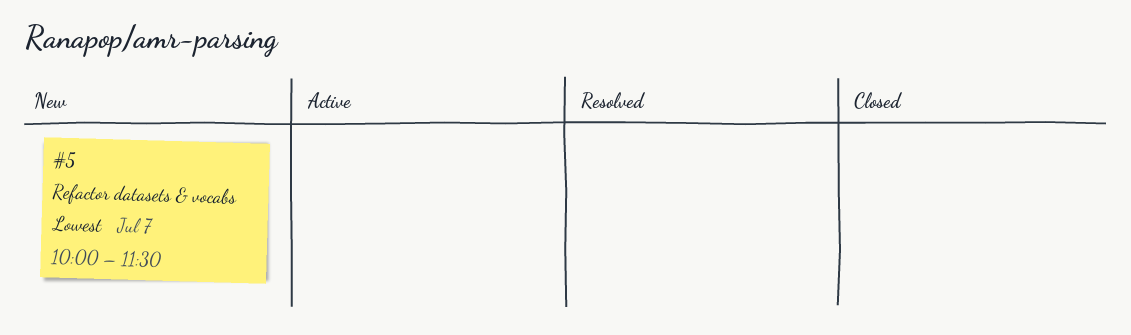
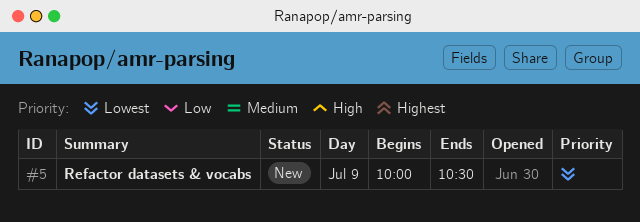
#5, day: Jul 7 -> Jul 9
#5, ends: 11:30 -> 10:30

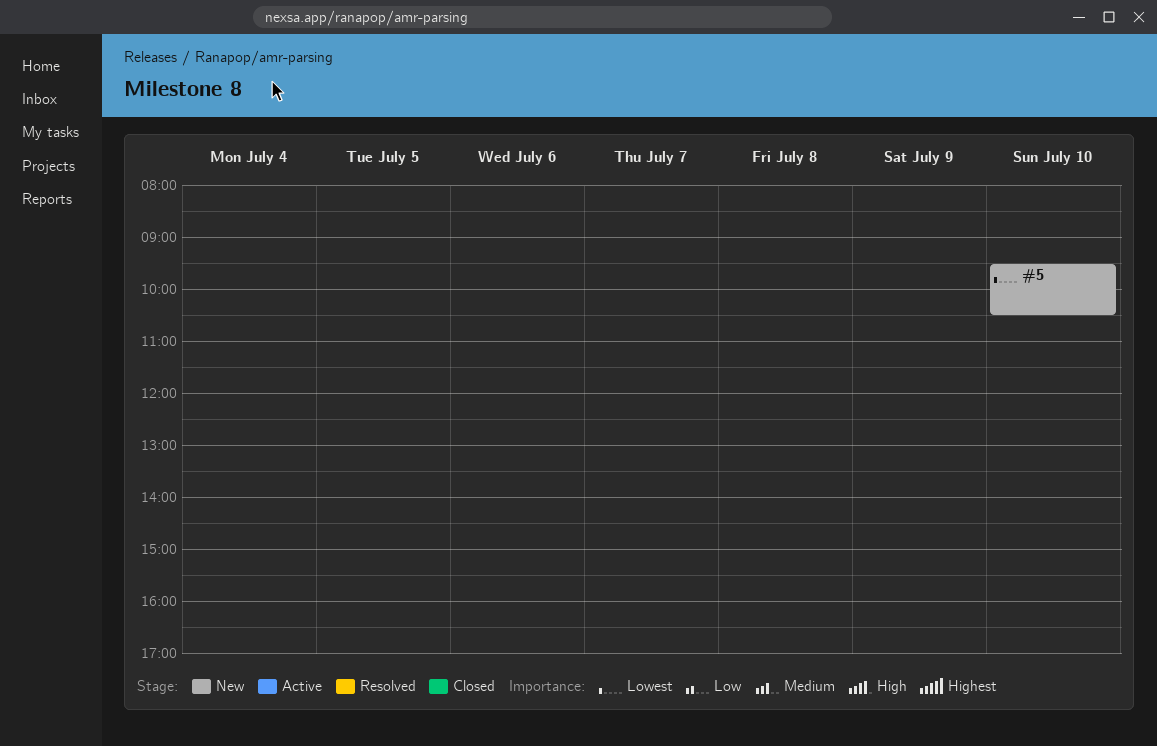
#5, day: Jul 9 -> Jul 10
#5, begins: 10:00 -> 09:30

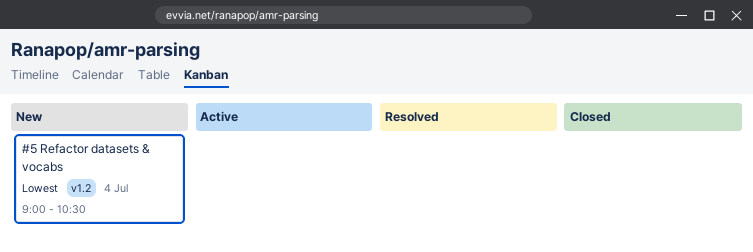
#5, day: Jul 10 -> Jul 4
#5, begins: 09:30 -> 09:00

